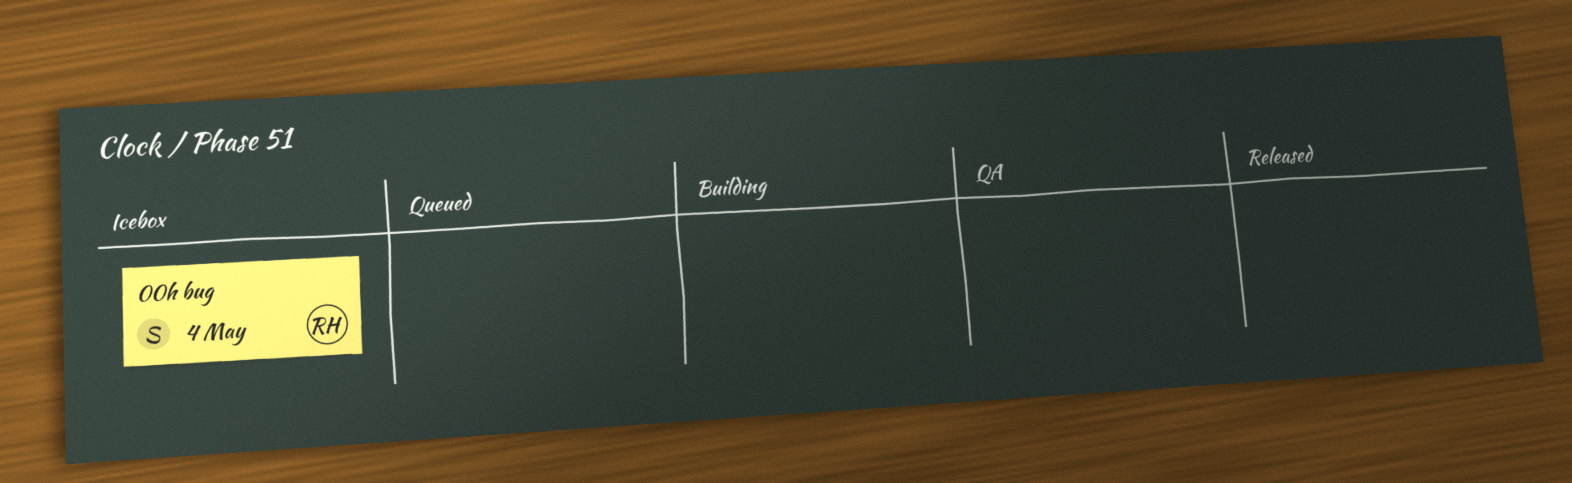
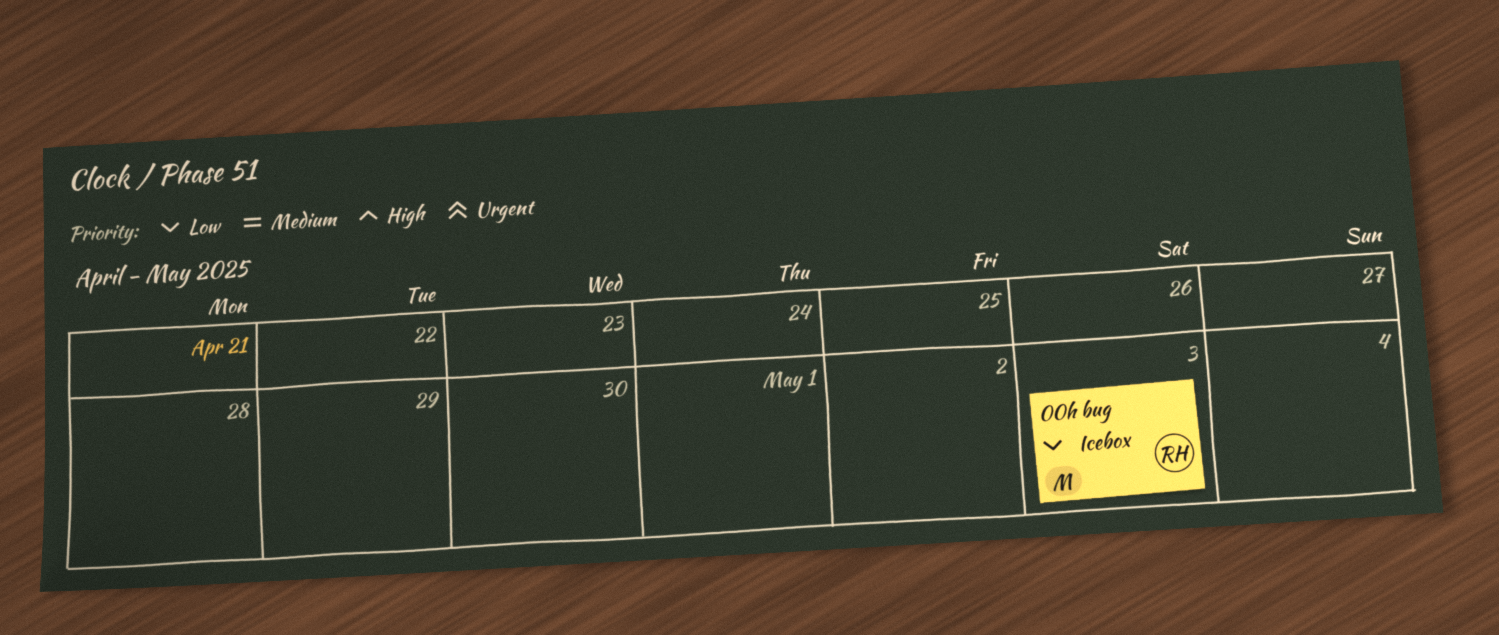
00h bug, estimate: S -> M
00h bug, due: May 4 -> May 3

